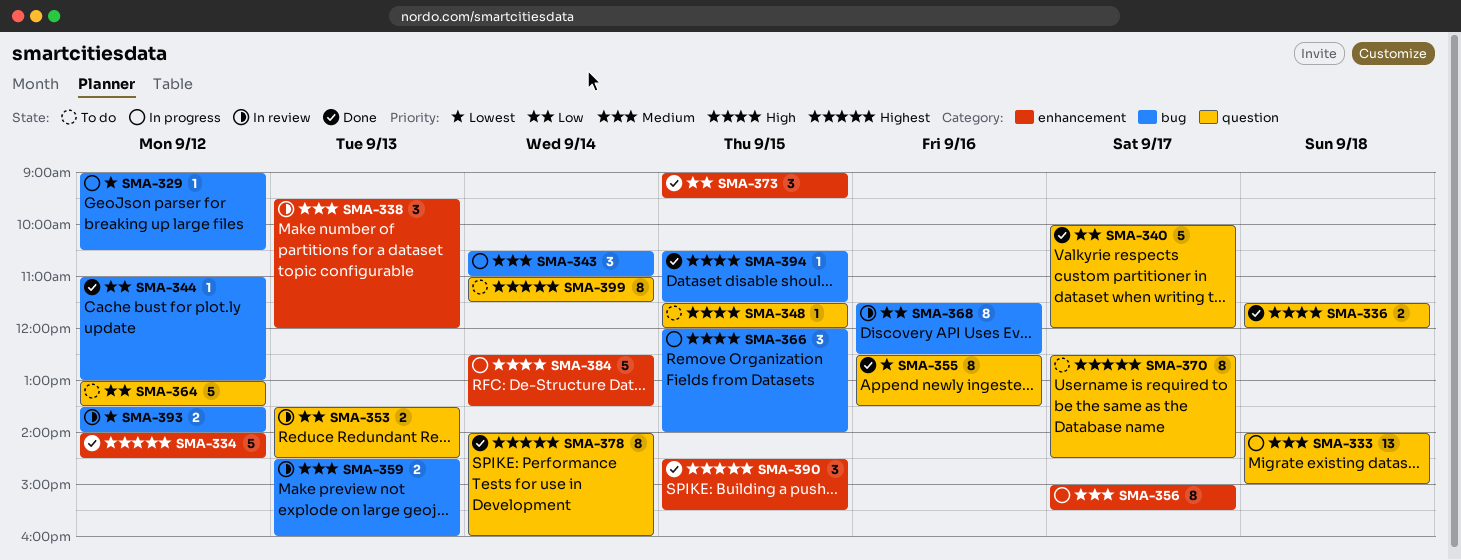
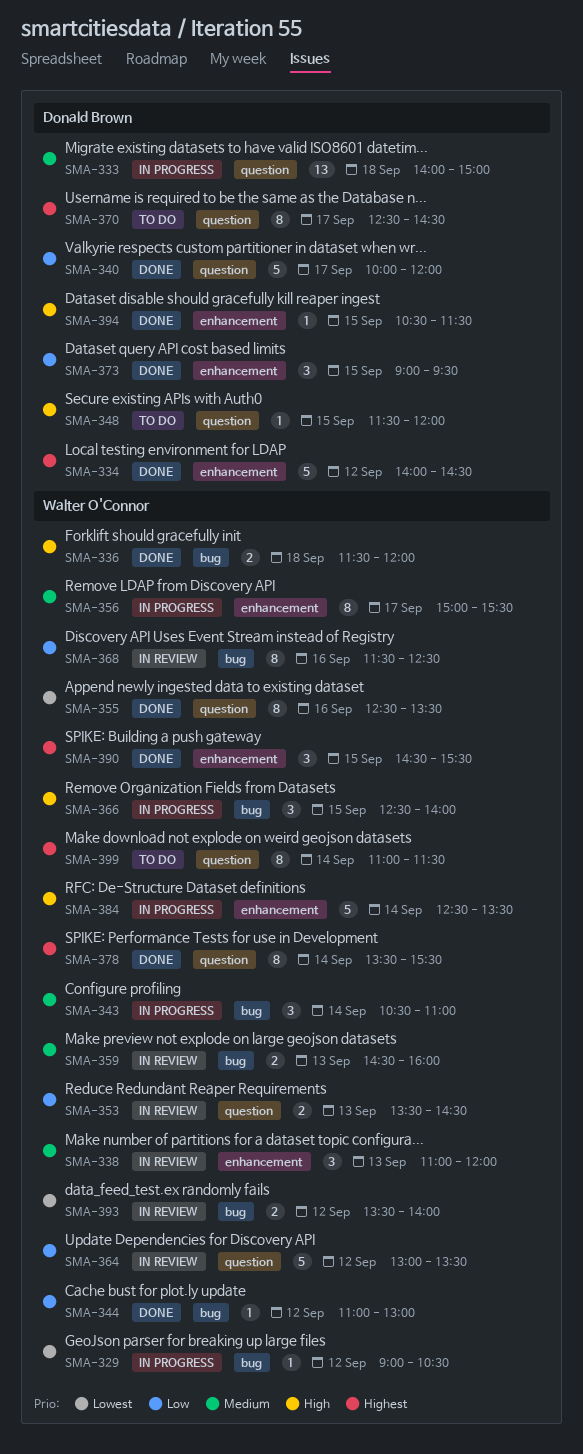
SMA-336, label: question -> bug
SMA-338, begins: 09:30 -> 11:00
SMA-364, status: To do -> In review
SMA-366, begins: 12:00 -> 12:30
SMA-378, begins: 14:00 -> 13:30
SMA-378, ends: 16:00 -> 15:30
SMA-394, label: bug -> enhancement

